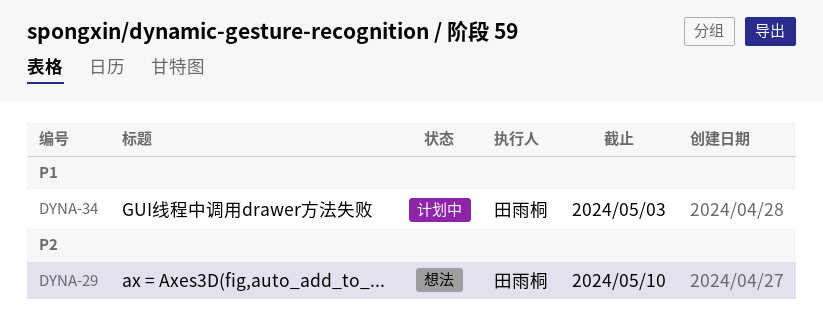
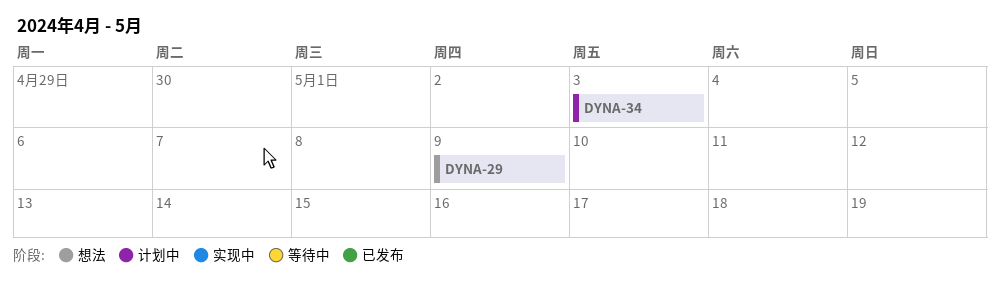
DYNA-29, due: May 10 -> May 9

